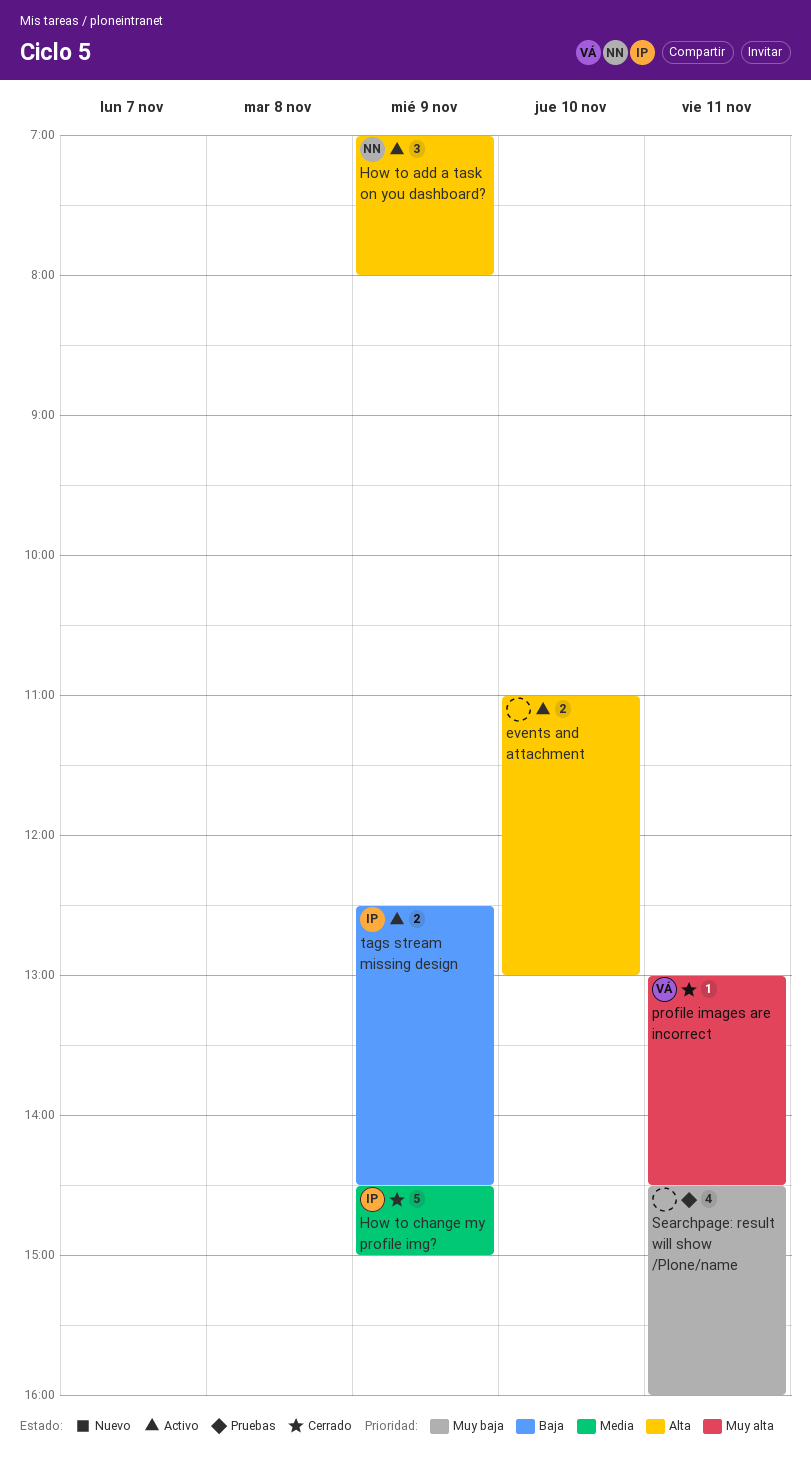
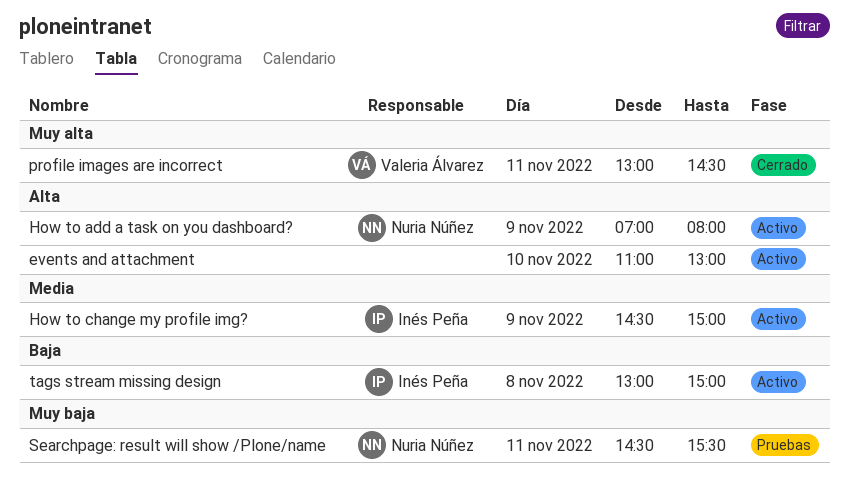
How to change my profile img?, status: Cerrado -> Activo
Searchpage: result will show /Plone/name, owner: none -> Nuria Núñez
Searchpage: result will show /Plone/name, ends: 16:00 -> 15:30
tags stream missing design, day: Nov 9 -> Nov 8
tags stream missing design, begins: 12:30 -> 13:00
tags stream missing design, ends: 14:30 -> 15:00

